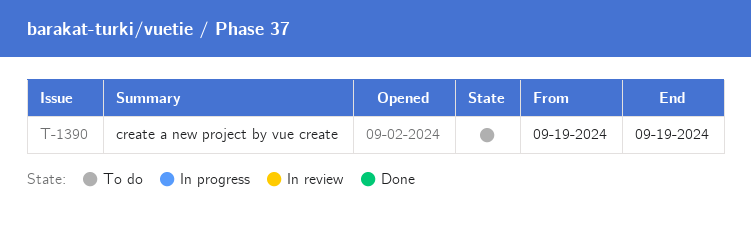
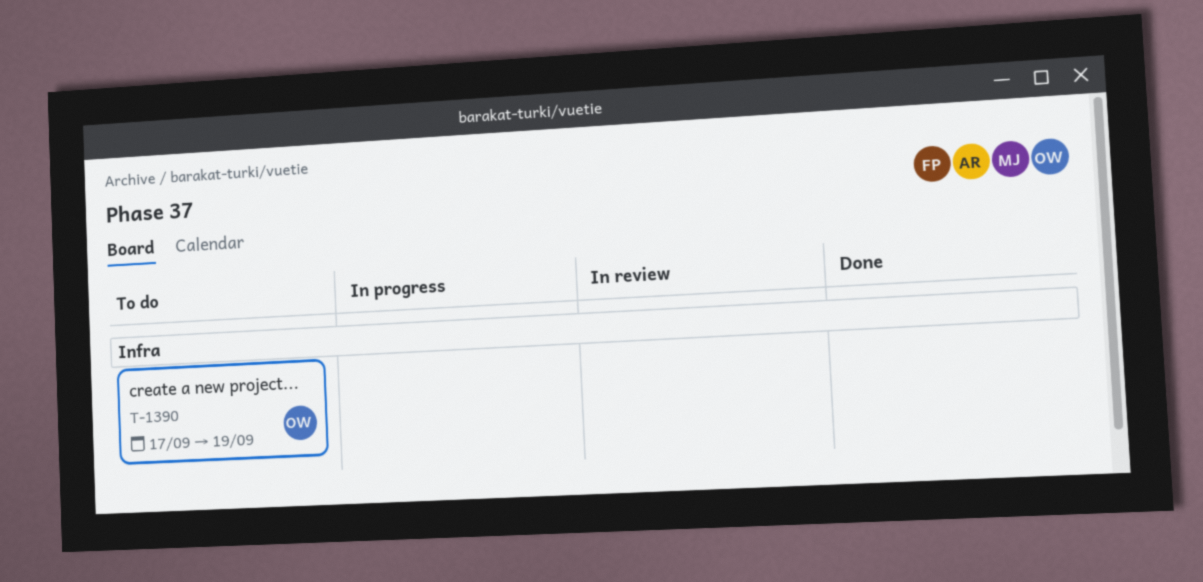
T-1390, start: Sep 19 -> Sep 17

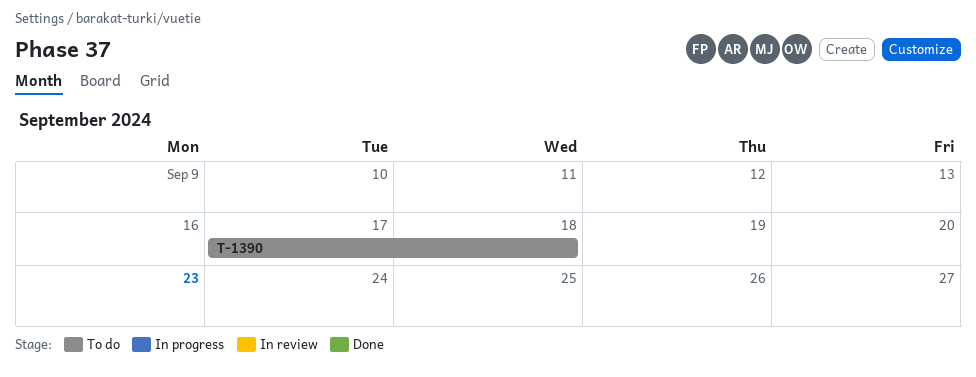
T-1390, due: Sep 19 -> Sep 18

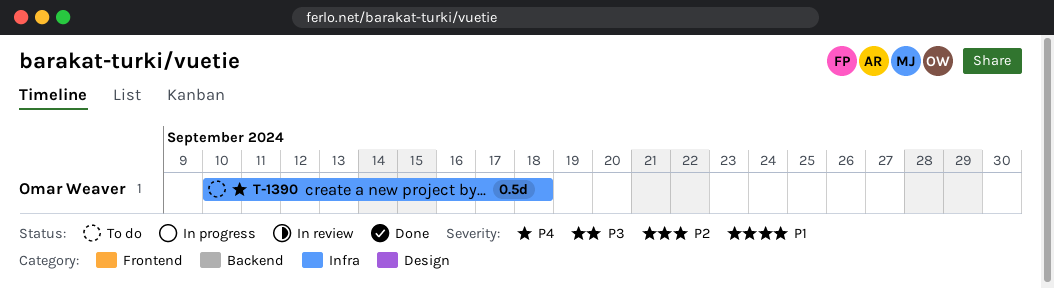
T-1390, start: Sep 17 -> Sep 10

